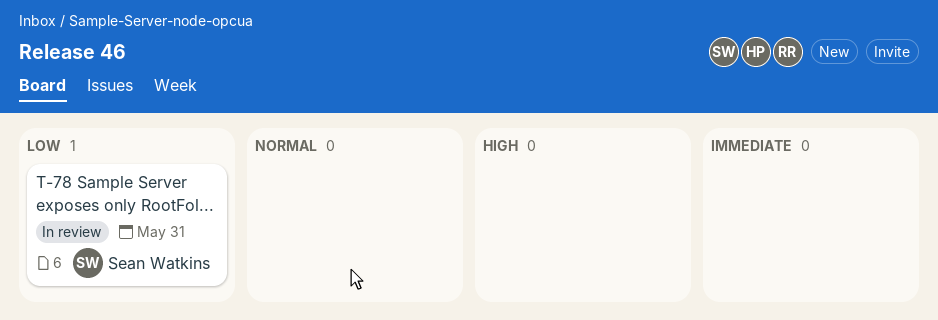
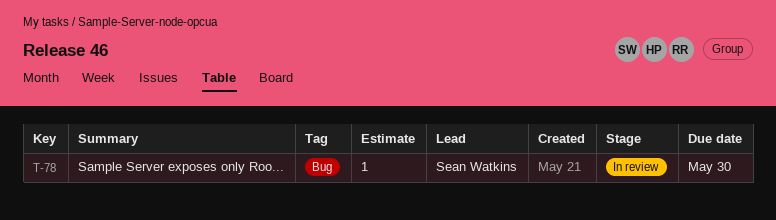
T-78, due: May 31 -> May 30

